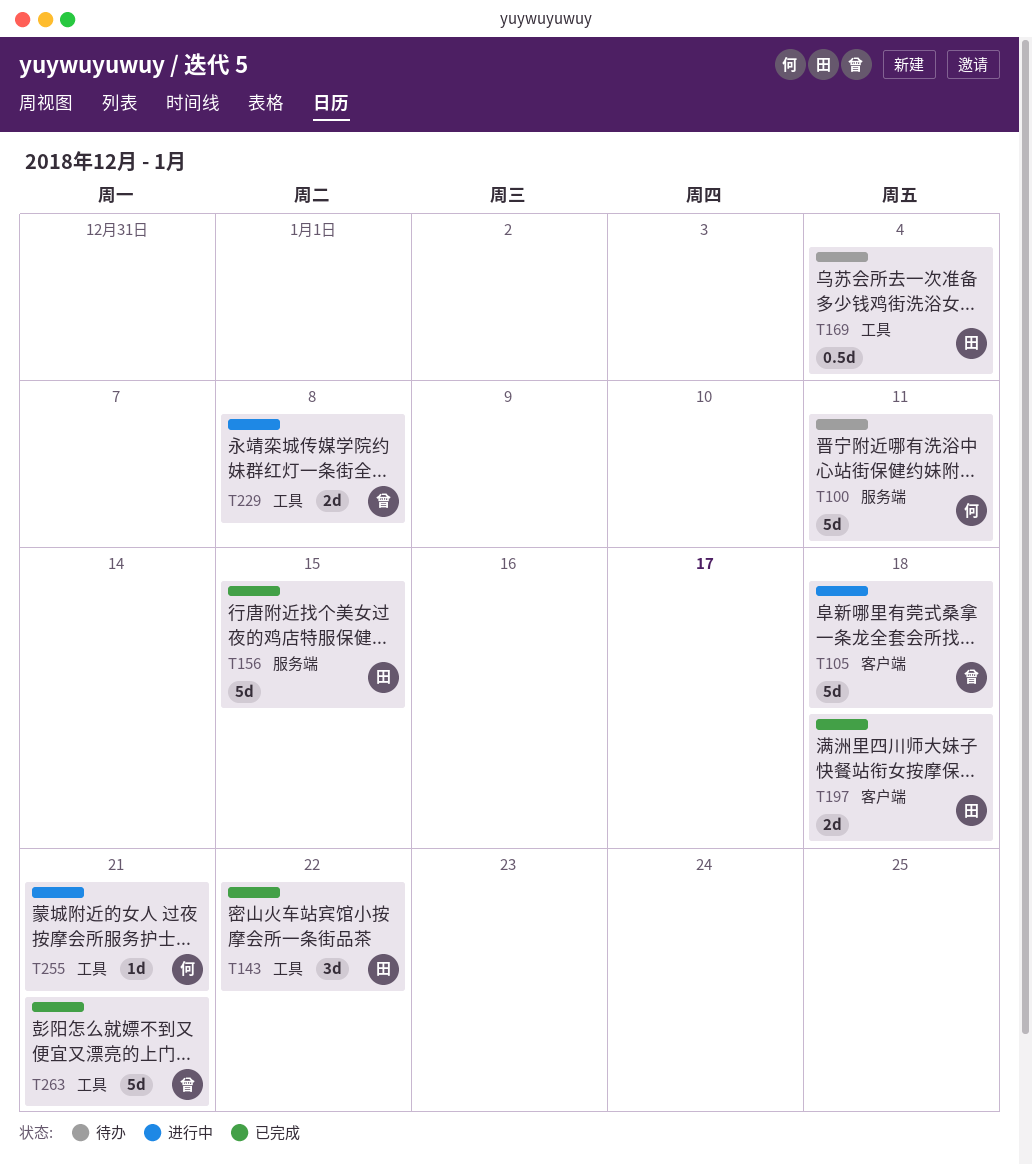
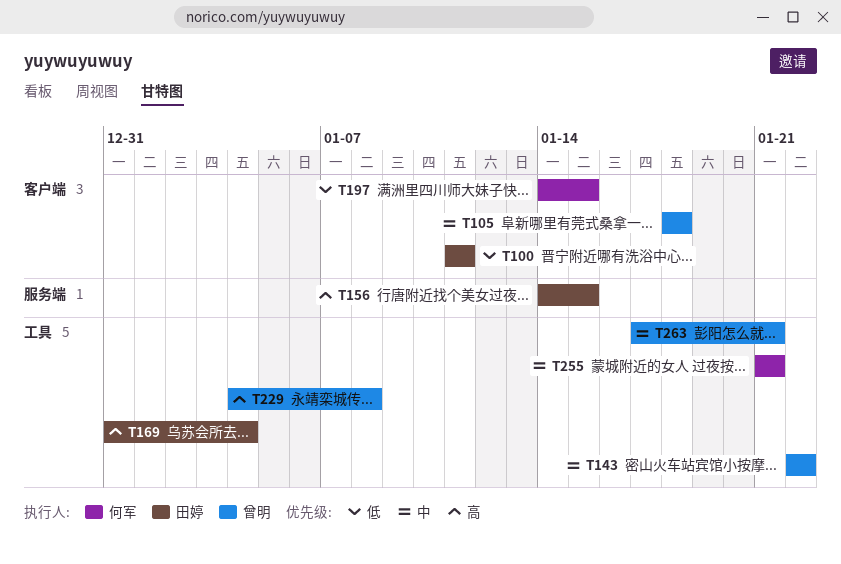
T100, owner: 何军 -> 田婷
T100, label: 服务端 -> 客户端
T143, owner: 田婷 -> 曾明
T197, owner: 田婷 -> 何军
T197, due: Jan 18 -> Jan 15

